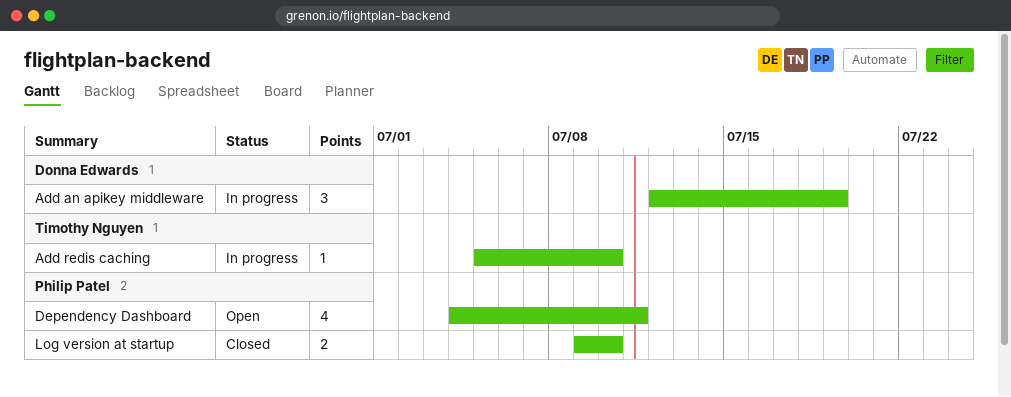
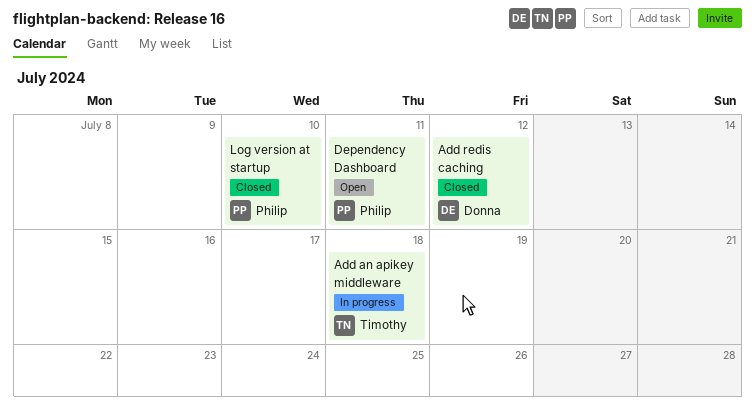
Add an apikey middleware, owner: Donna Edwards -> Timothy Nguyen
Add an apikey middleware, due: Jul 19 -> Jul 18
Add redis caching, status: In progress -> Closed
Add redis caching, owner: Timothy Nguyen -> Donna Edwards
Add redis caching, due: Jul 10 -> Jul 12

